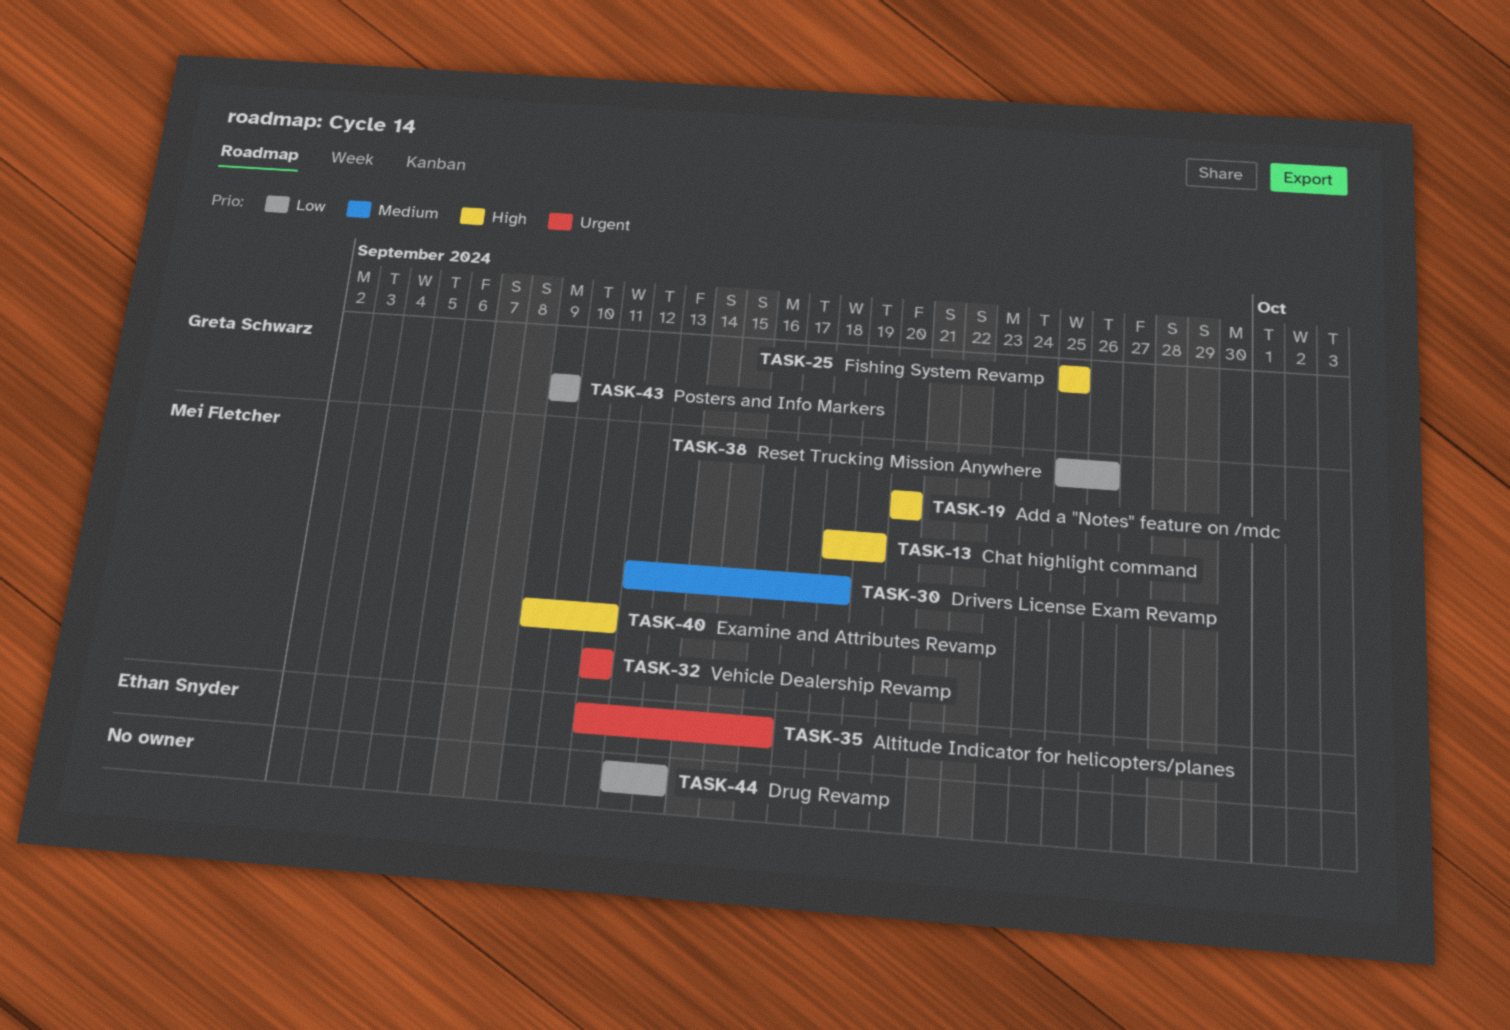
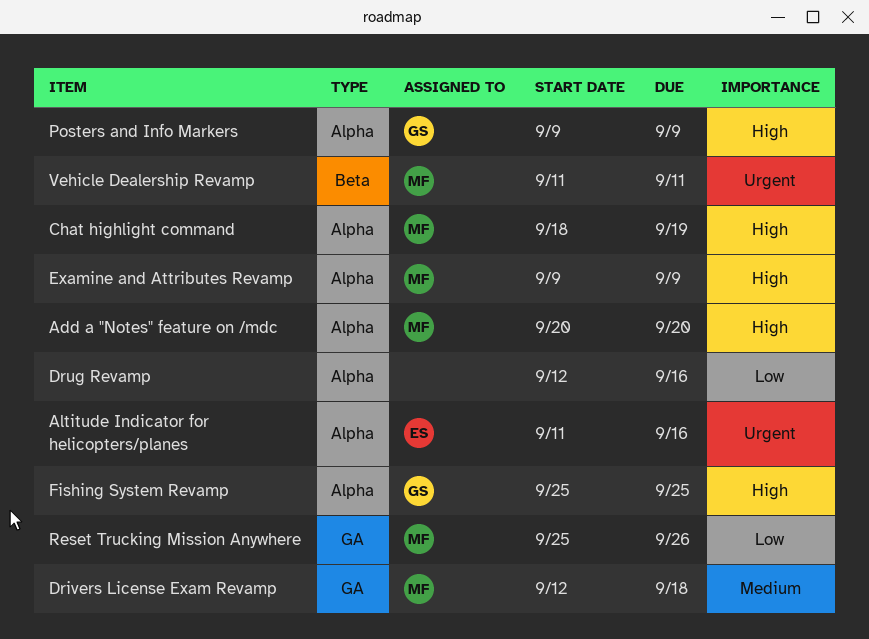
Drug Revamp, due: Sep 13 -> Sep 16
Examine and Attributes Revamp, due: Sep 11 -> Sep 9
Posters and Info Markers, priority: Low -> High

